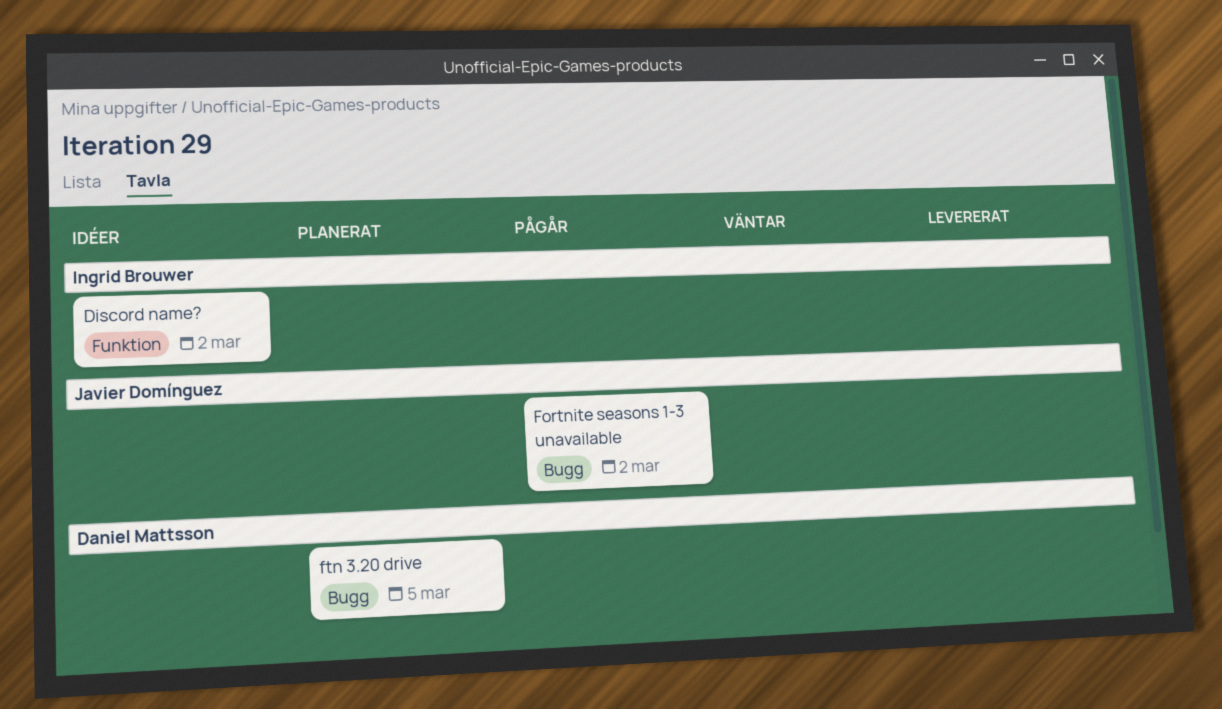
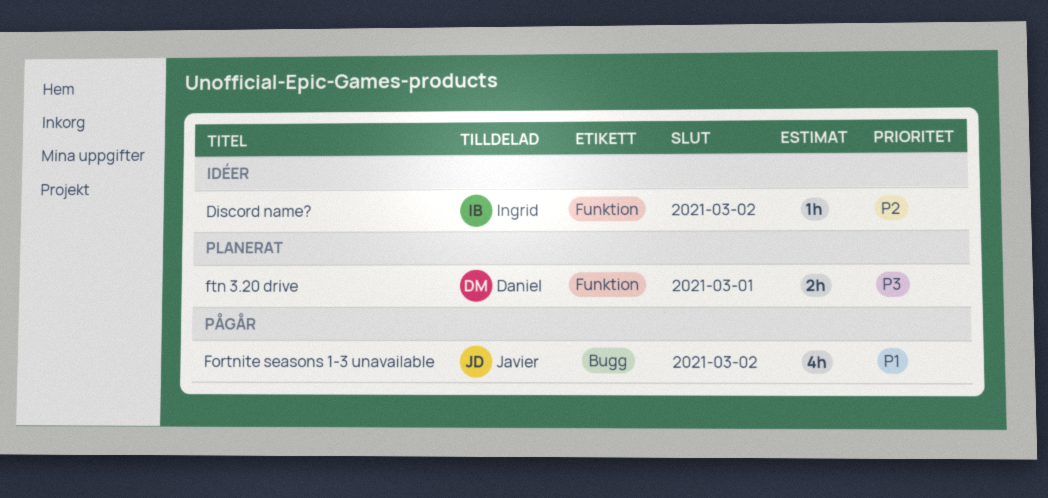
ftn 3.20 drive, label: Bugg -> Funktion
ftn 3.20 drive, due: Mar 5 -> Mar 1

